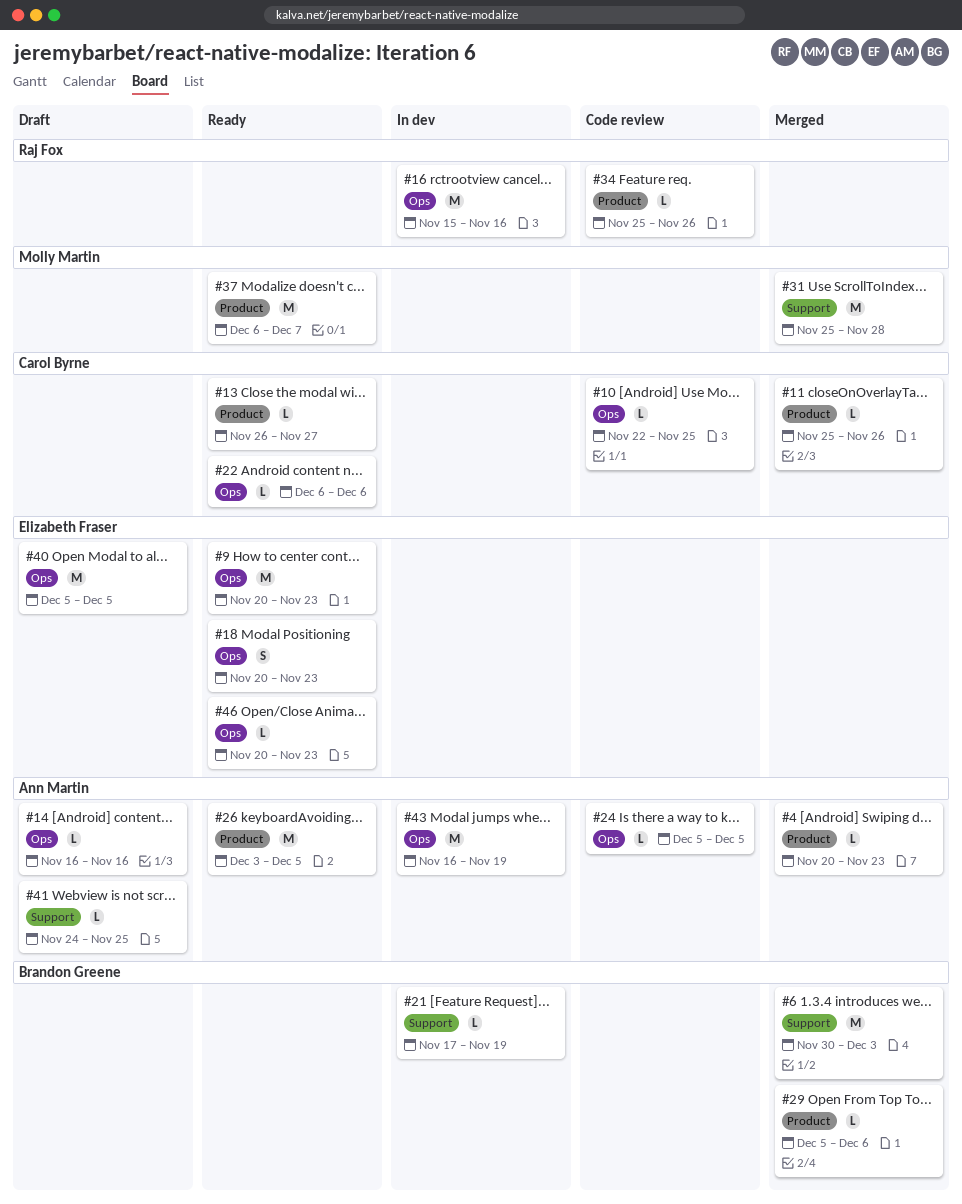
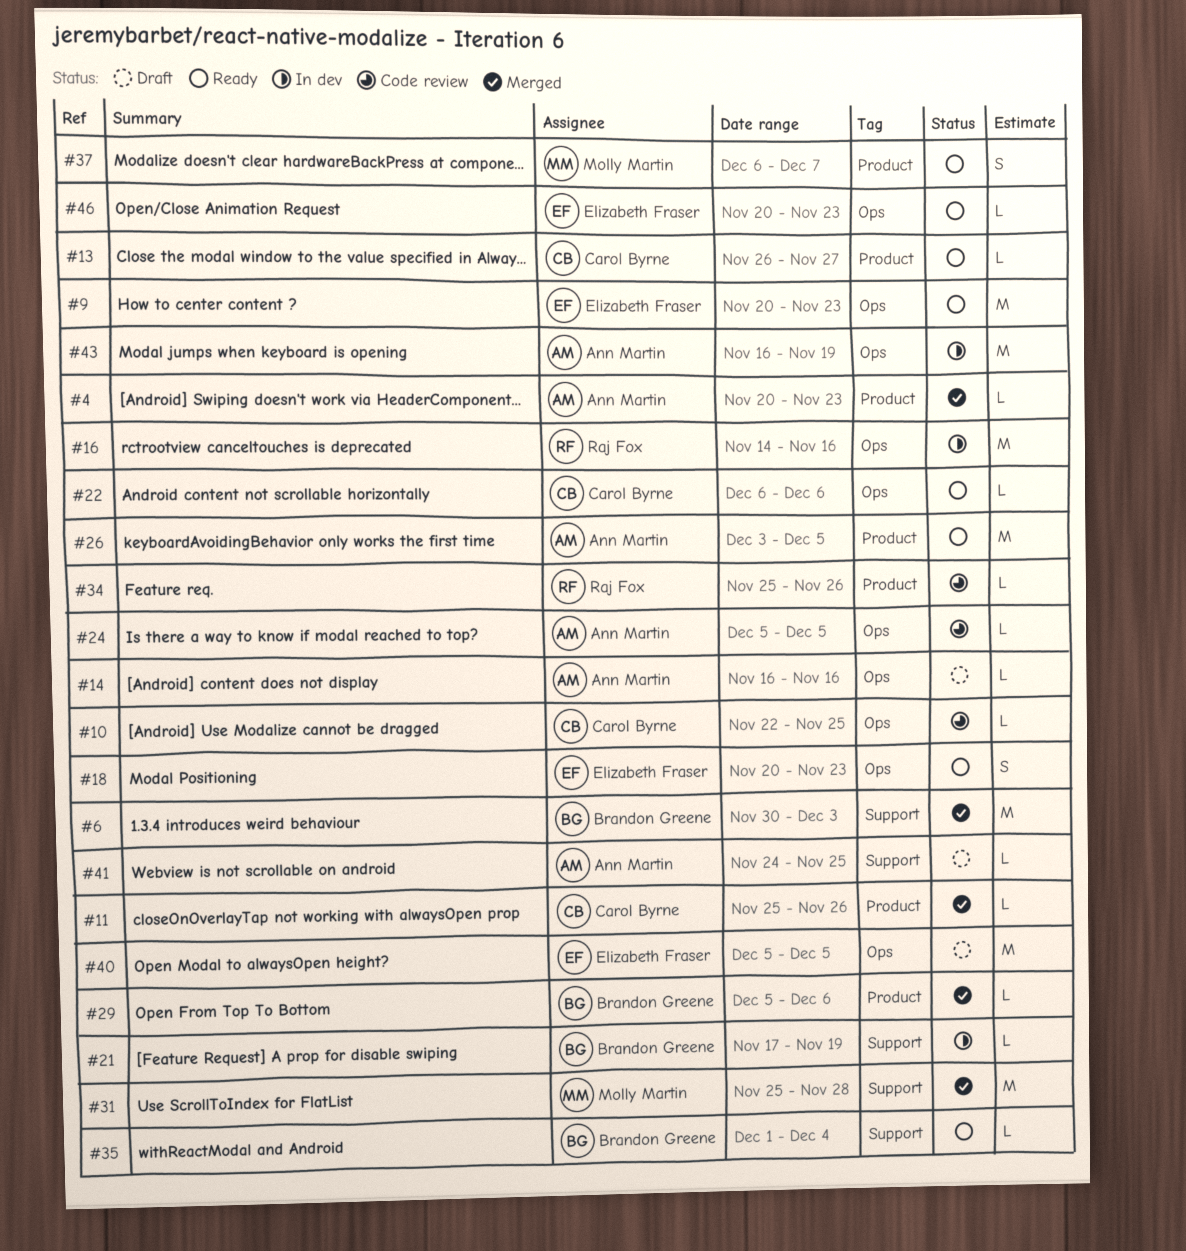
#16, start: Nov 15 -> Nov 14
#35: none -> present
#37, estimate: M -> S

